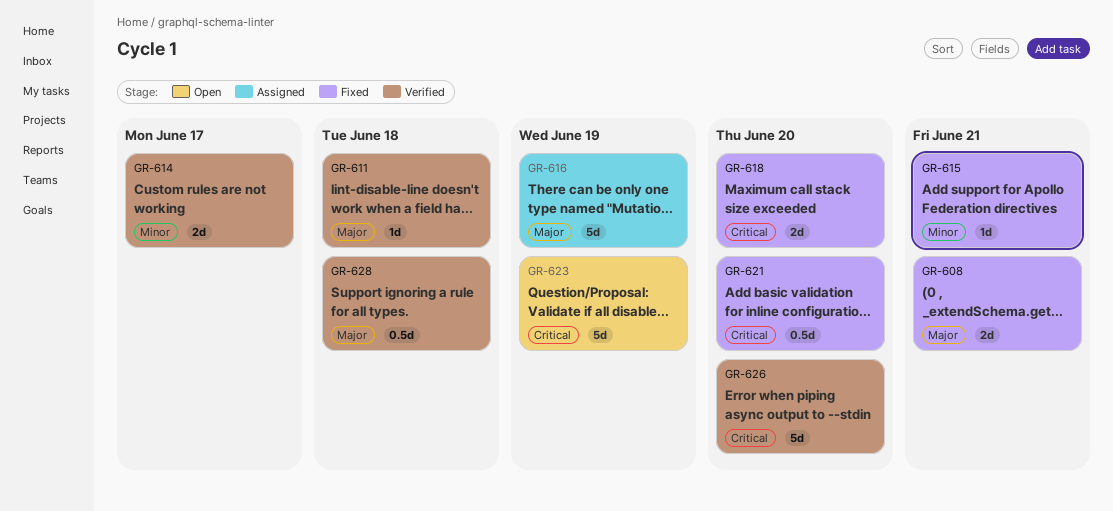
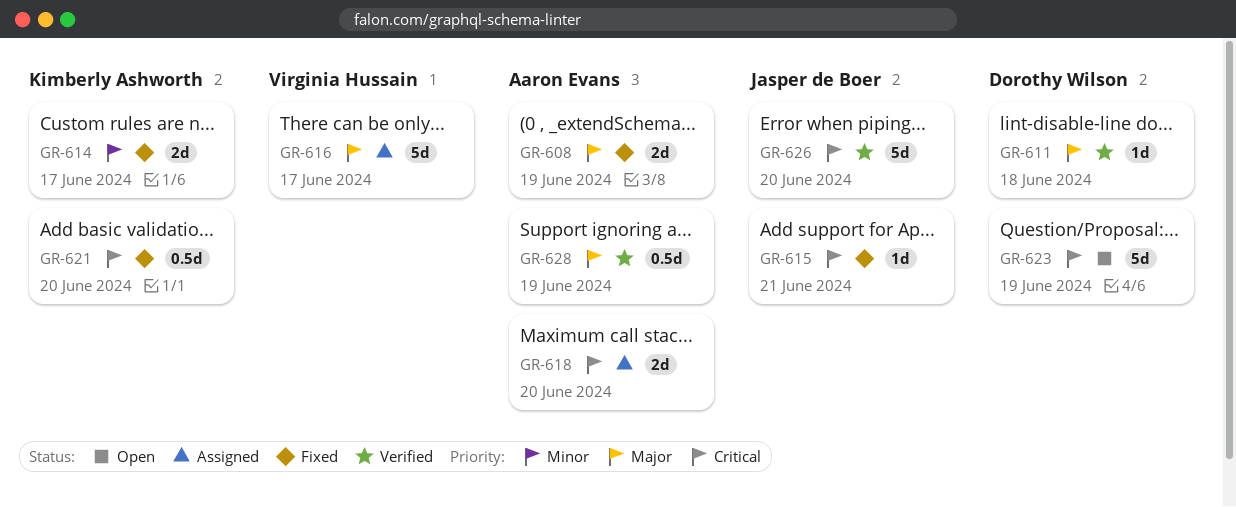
GR-608, due: Jun 21 -> Jun 19
GR-614, status: Verified -> Fixed
GR-615, priority: Minor -> Critical
GR-616, due: Jun 19 -> Jun 17
GR-618, status: Fixed -> Assigned
GR-628, due: Jun 18 -> Jun 19

